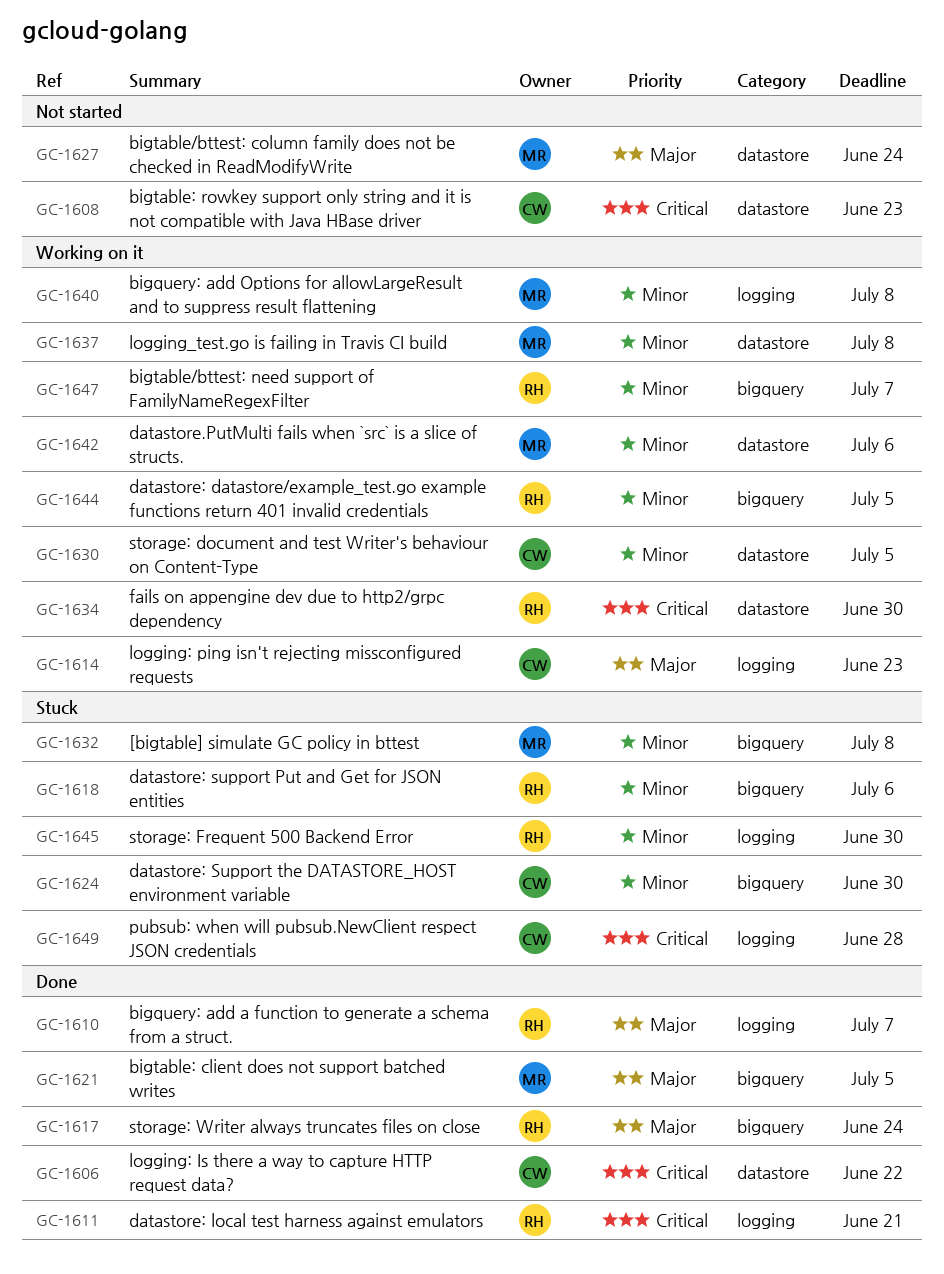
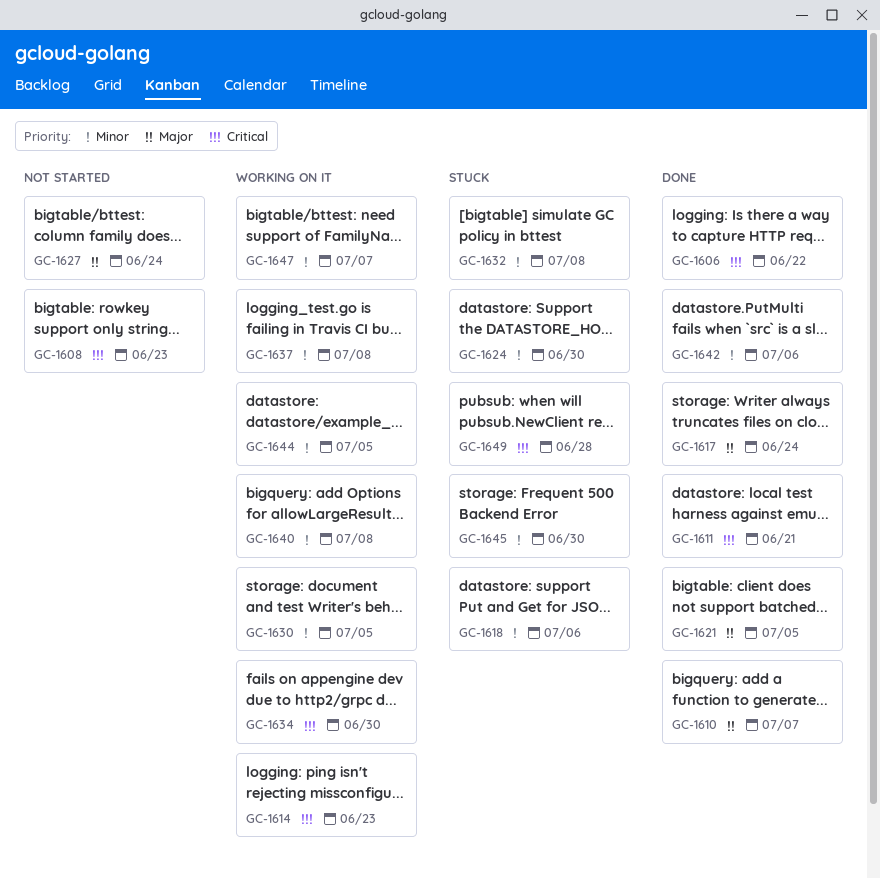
GC-1614, priority: Major -> Critical
GC-1642, status: Working on it -> Done

